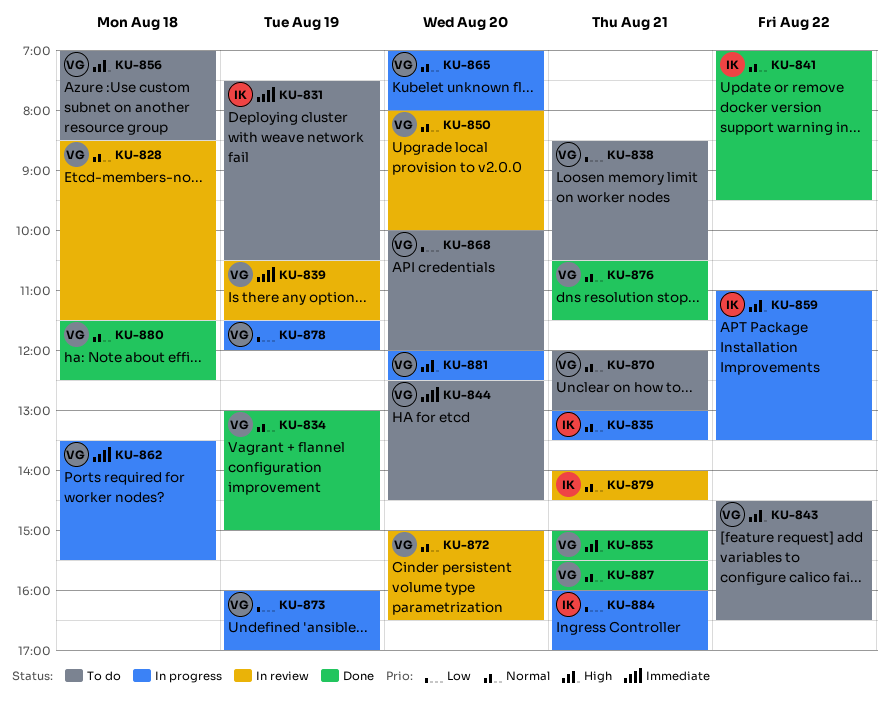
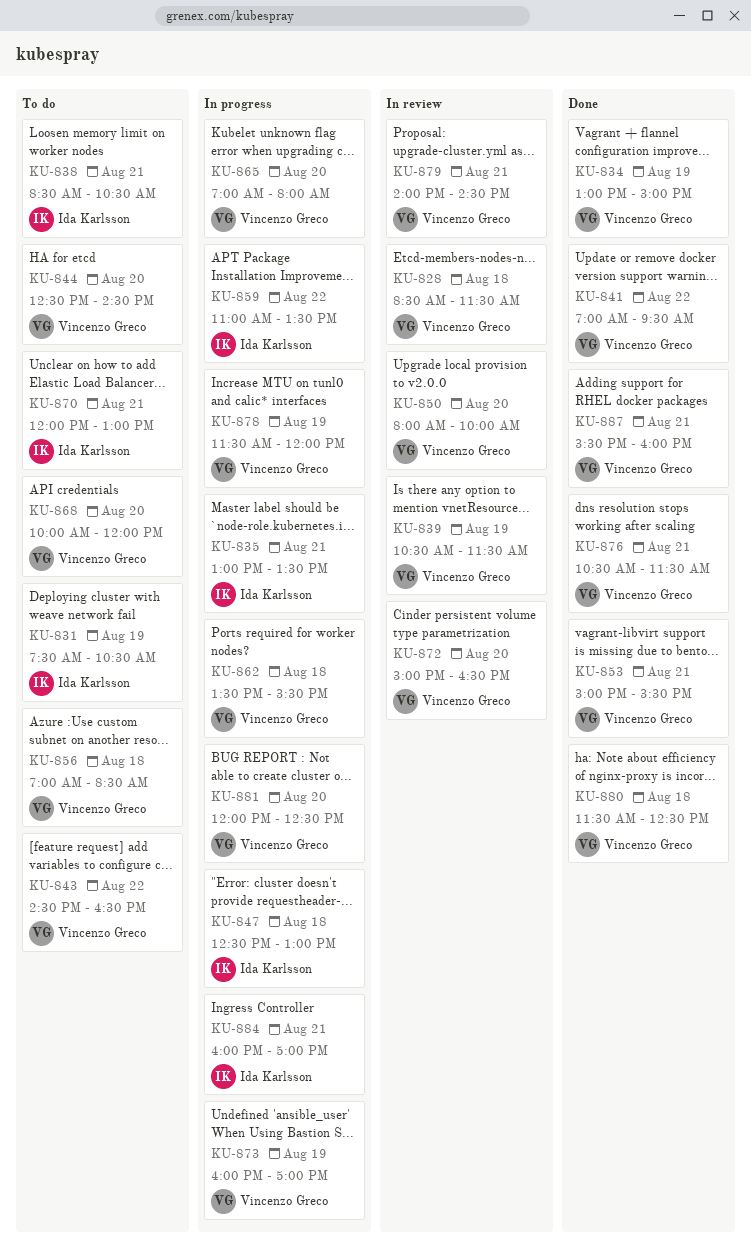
KU-838, owner: Vincenzo Greco -> Ida Karlsson
KU-841, owner: Ida Karlsson -> Vincenzo Greco
KU-847: none -> present
KU-870, owner: Vincenzo Greco -> Ida Karlsson
KU-879, owner: Ida Karlsson -> Vincenzo Greco

